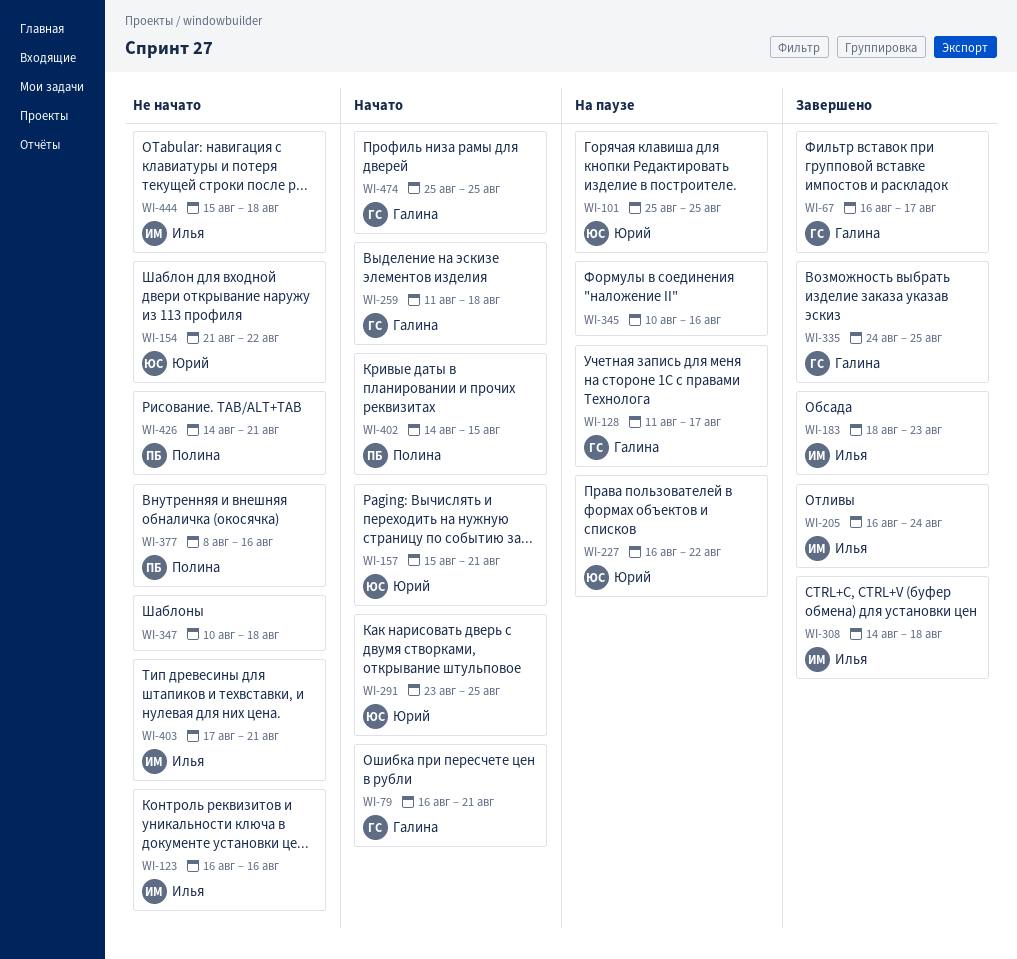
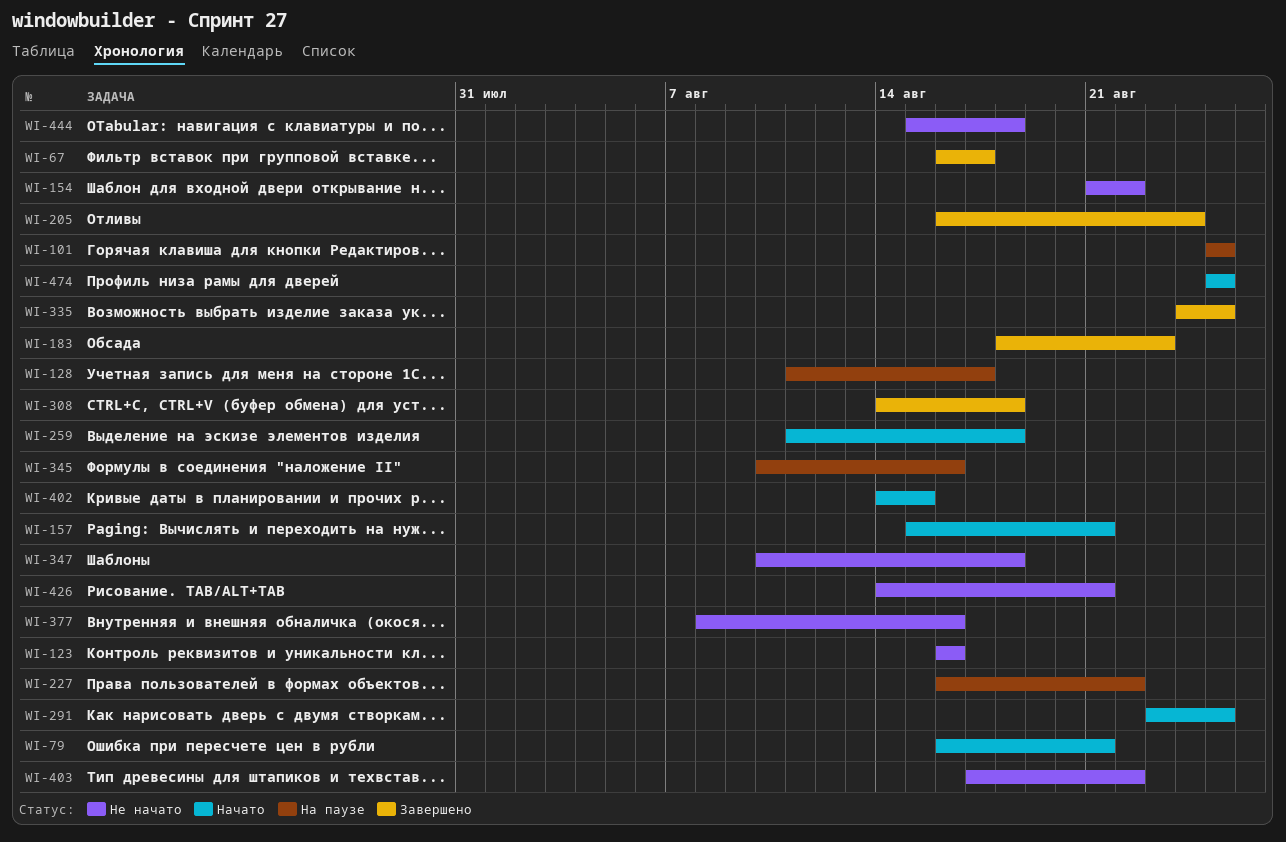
WI-403, due: Aug 21 -> Aug 22

